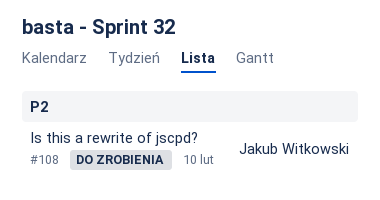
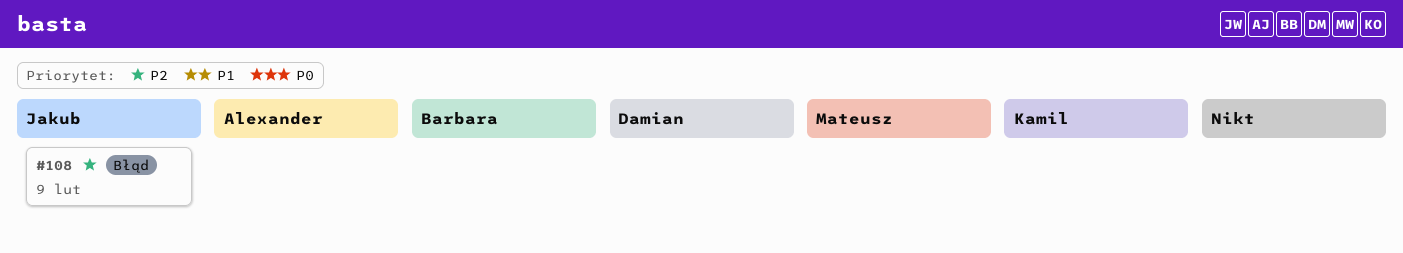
#108, due: Feb 10 -> Feb 9

